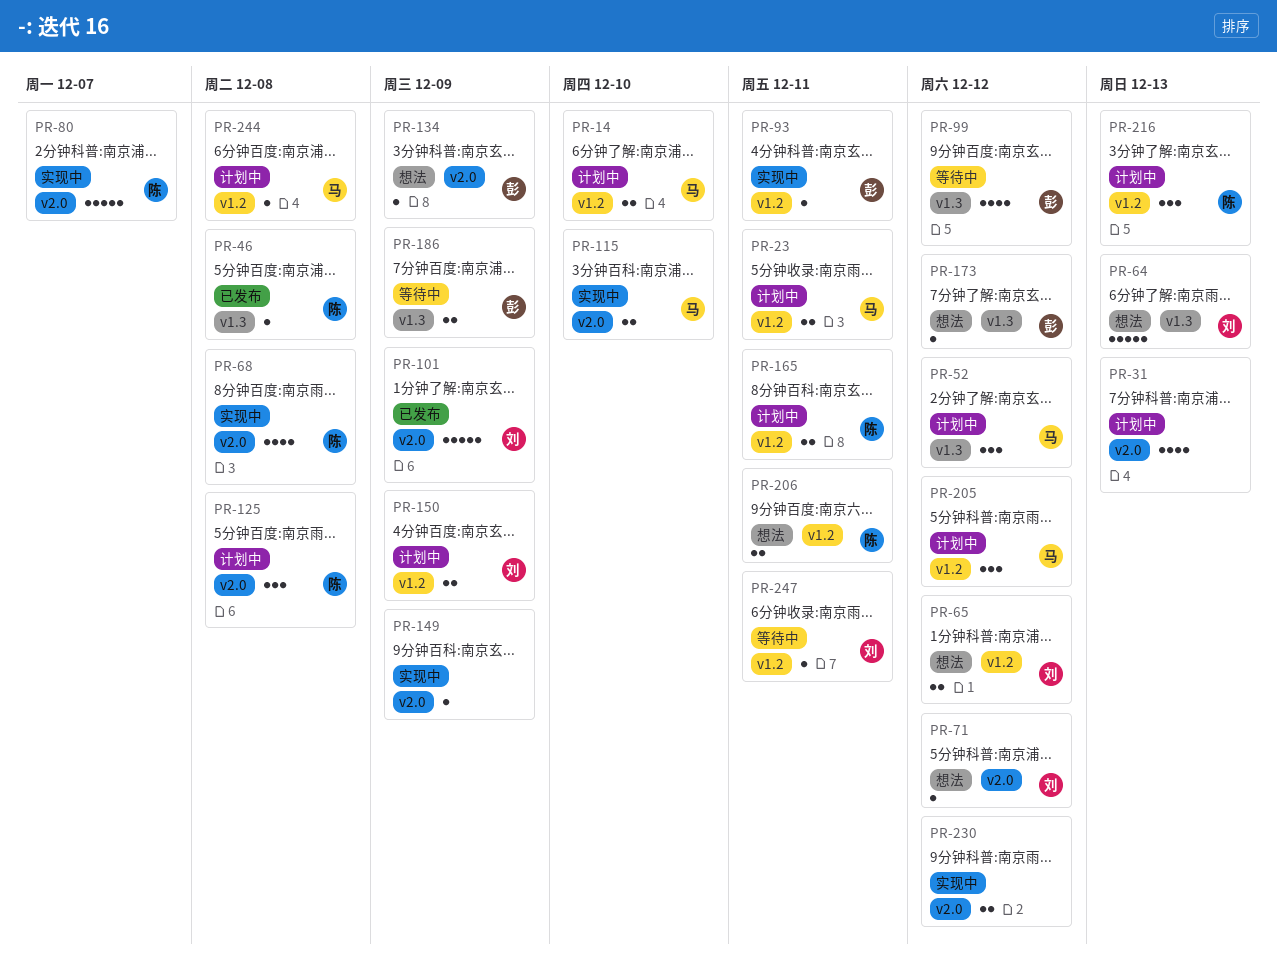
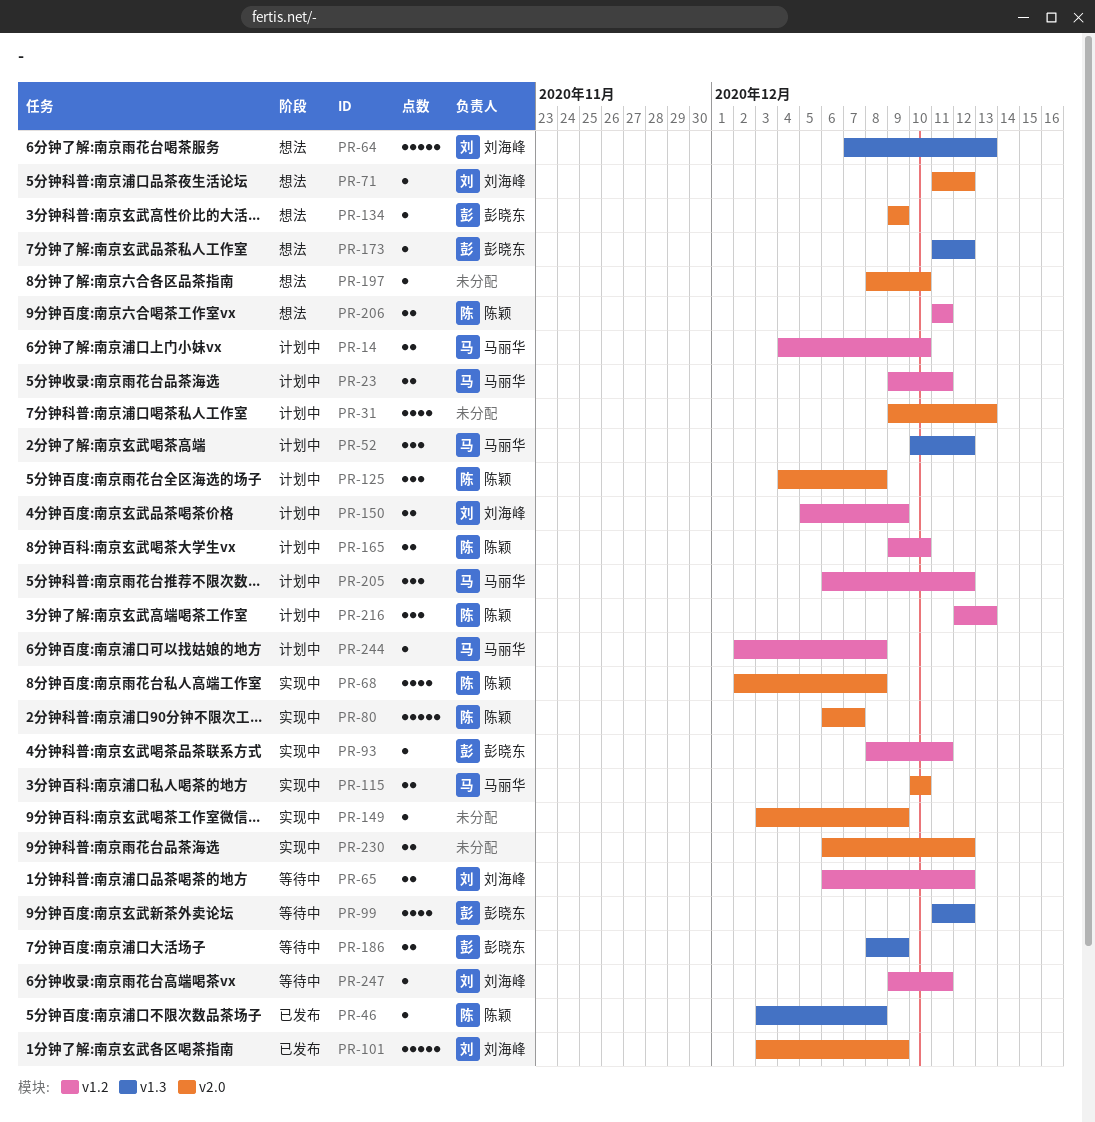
PR-65, status: 想法 -> 等待中
PR-165, due: Dec 11 -> Dec 10
PR-197: none -> present

